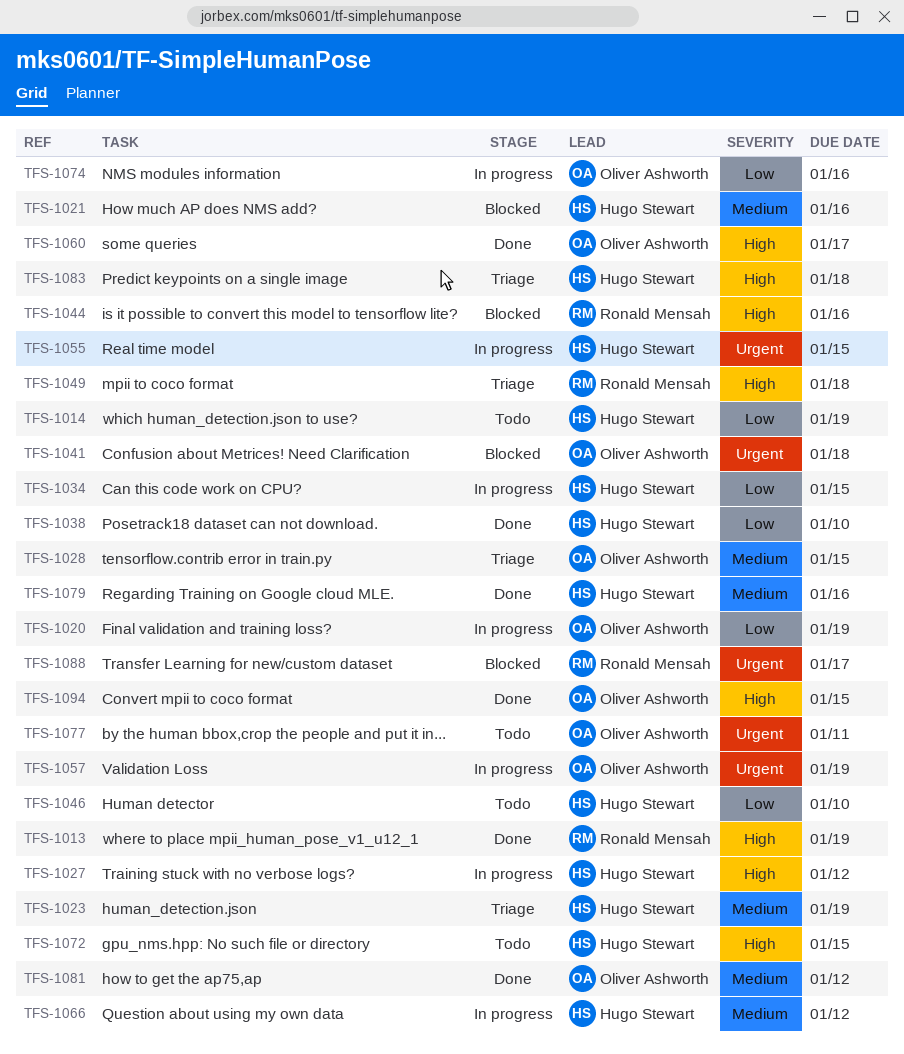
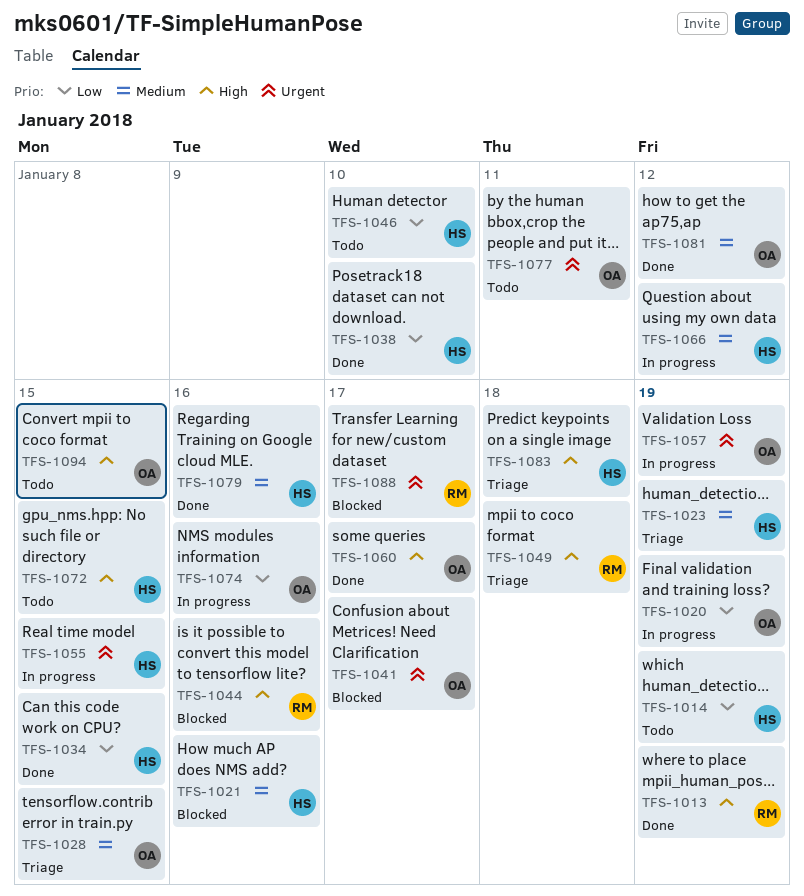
TFS-1027: present -> none
TFS-1034, status: In progress -> Done
TFS-1041, due: Jan 18 -> Jan 17
TFS-1094, status: Done -> Todo

